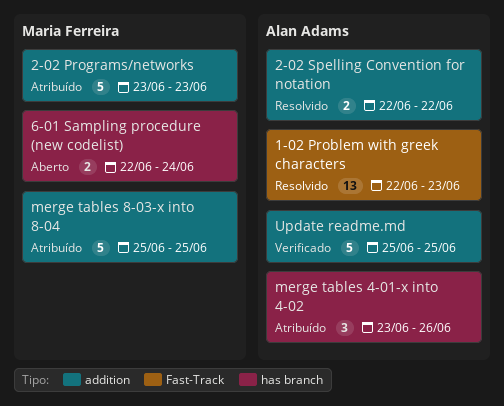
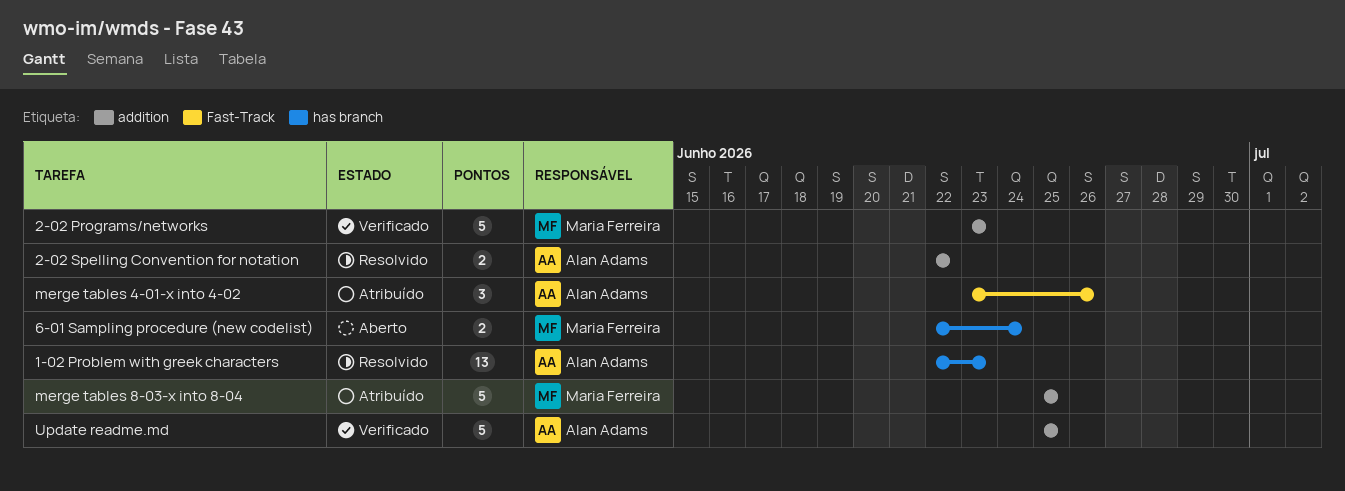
1-02 Problem with greek characters, label: Fast-Track -> has branch
2-02 Programs/networks, status: Atribuído -> Verificado
merge tables 4-01-x into 4-02, label: has branch -> Fast-Track

